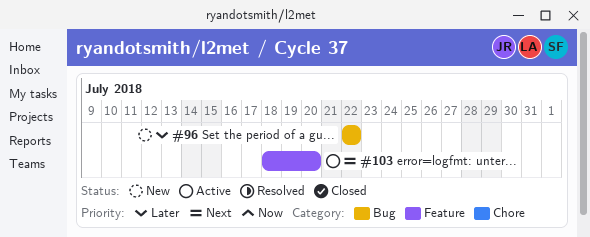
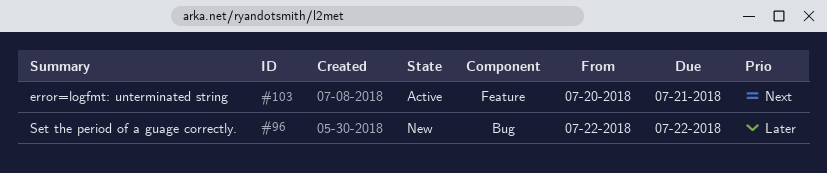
#103, start: Jul 18 -> Jul 20
#103, due: Jul 20 -> Jul 21

